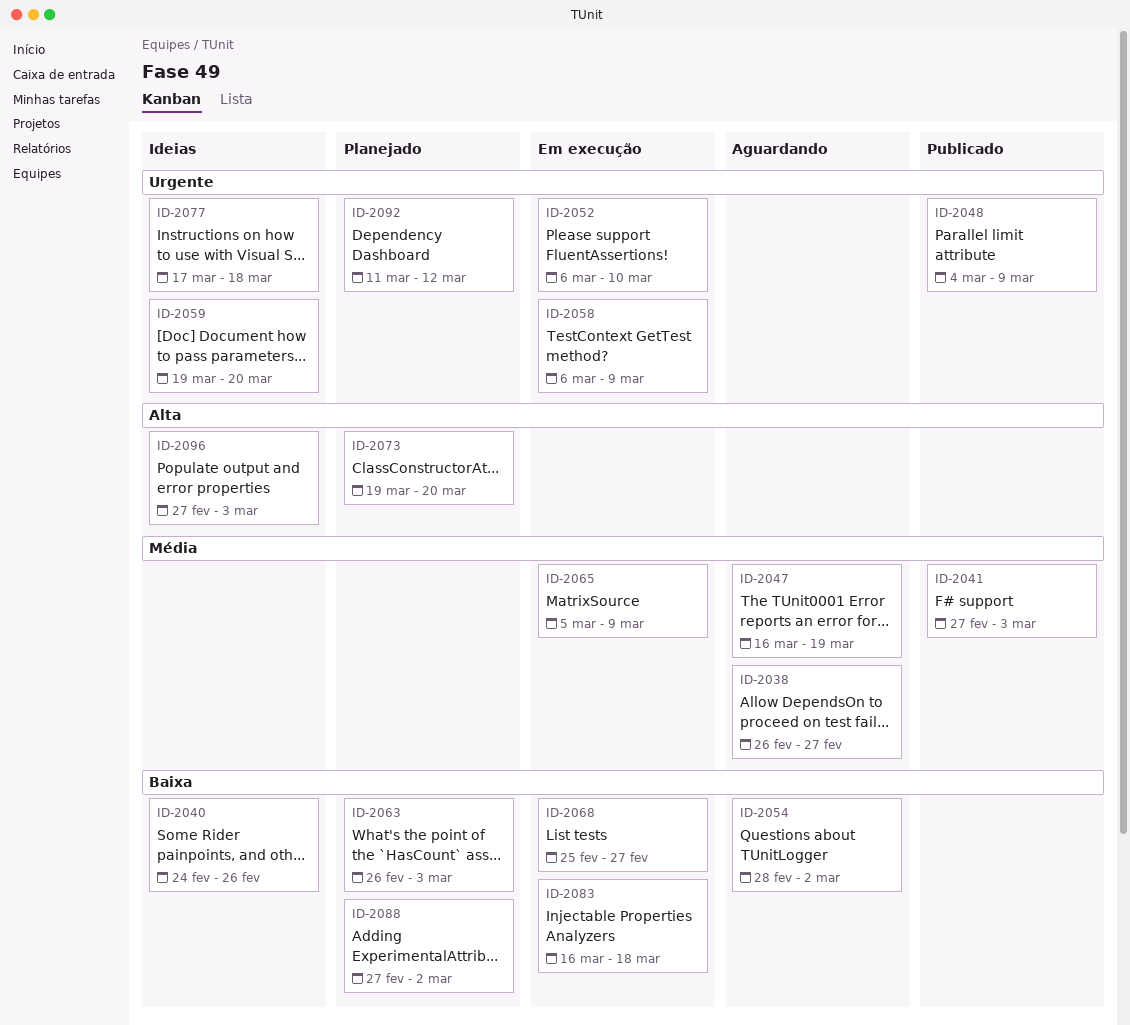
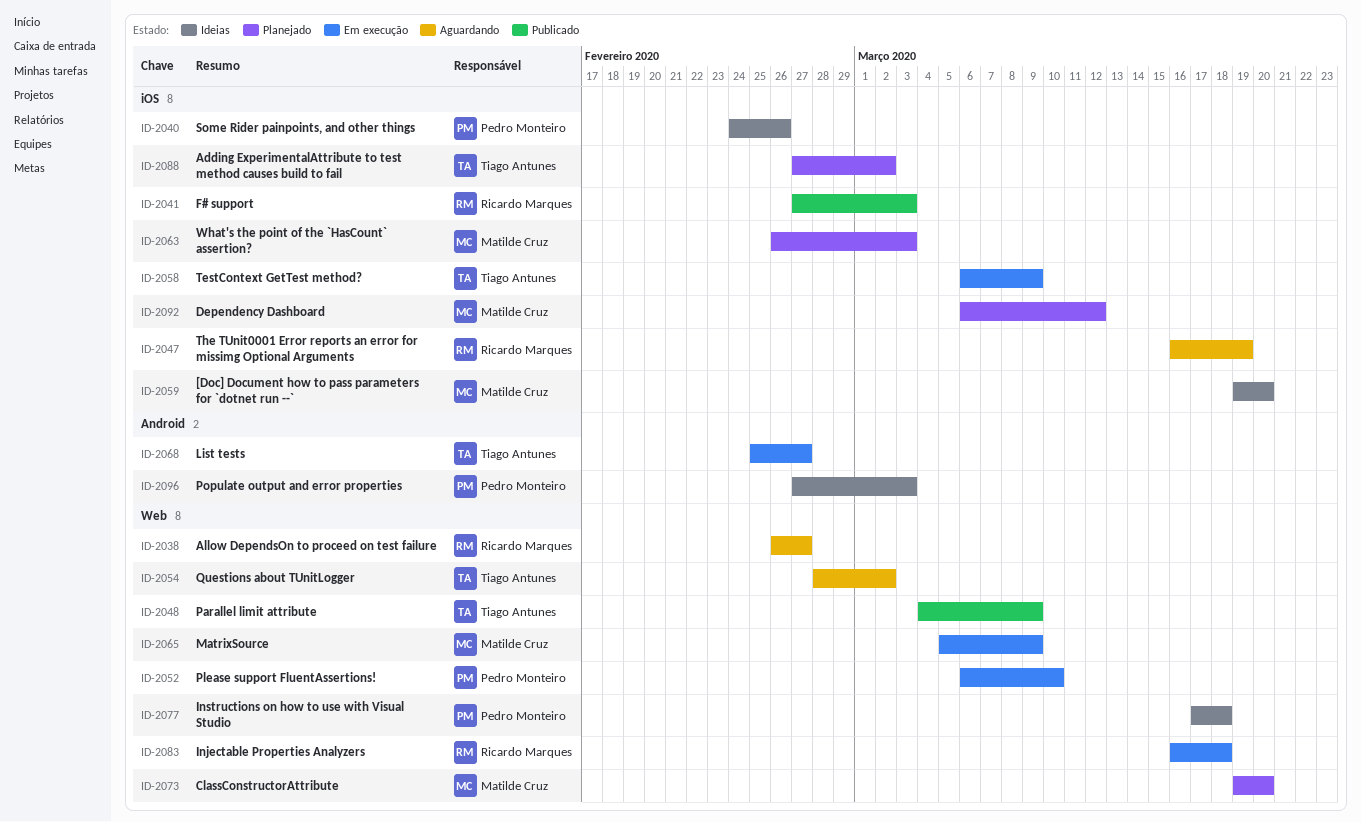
ID-2092, start: Mar 11 -> Mar 6

